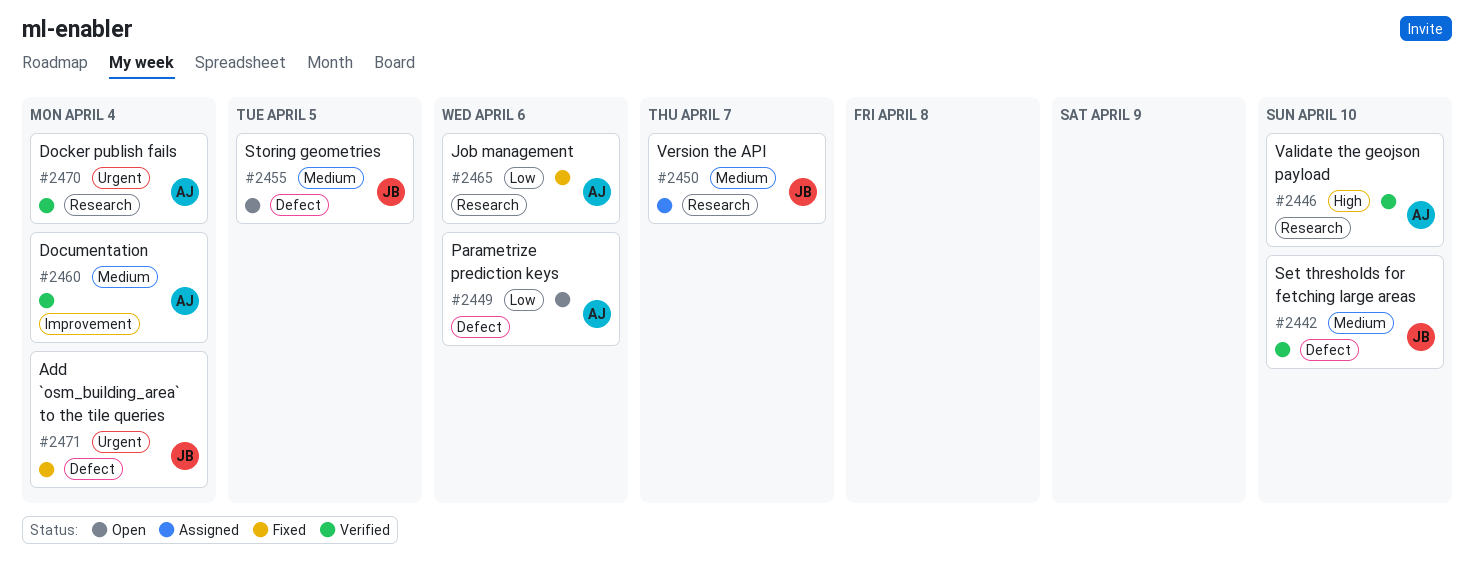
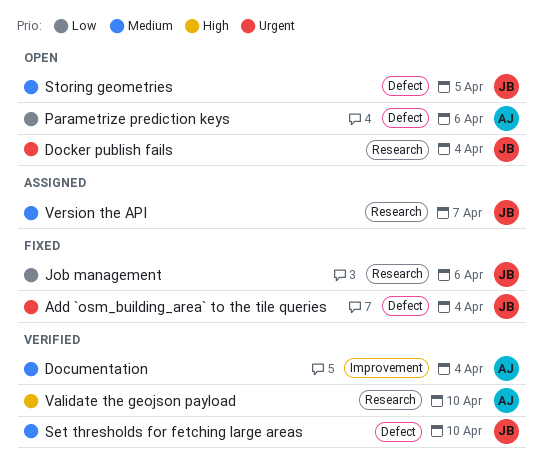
Docker publish fails, status: Verified -> Open
Docker publish fails, owner: AJ -> JB
Job management, owner: AJ -> JB

